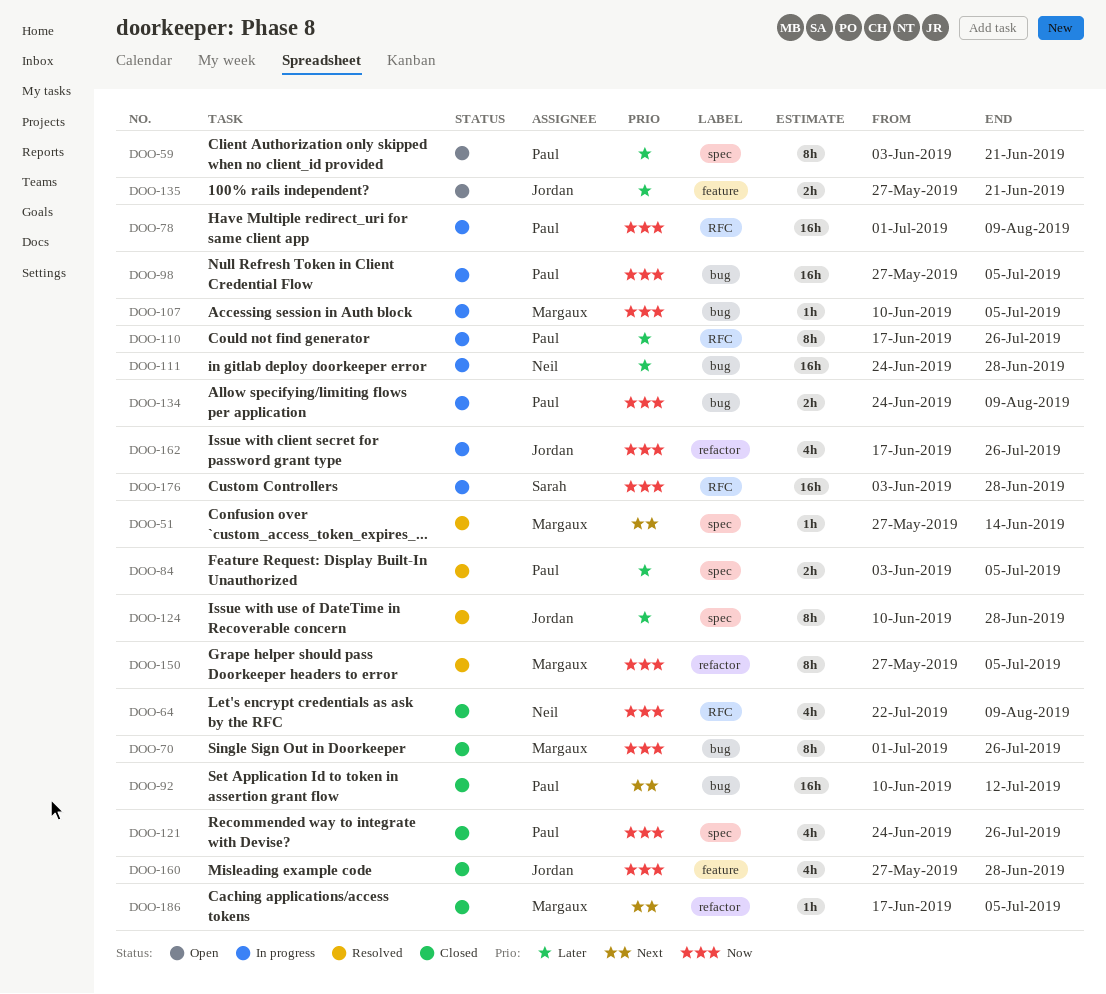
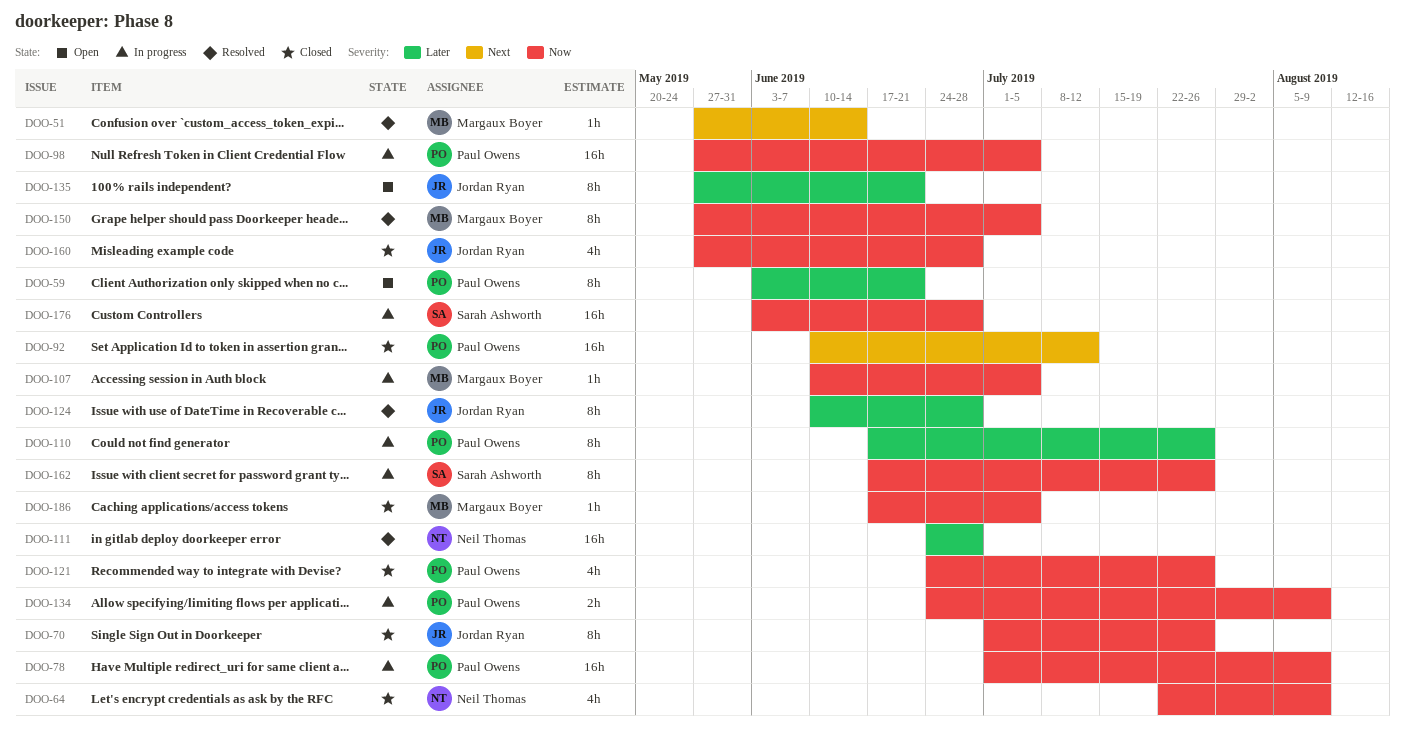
DOO-70, owner: Margaux Boyer -> Jordan Ryan
DOO-84: present -> none
DOO-111, status: In progress -> Resolved
DOO-135, estimate: 2h -> 8h
DOO-162, owner: Jordan Ryan -> Sarah Ashworth
DOO-162, estimate: 4h -> 8h
DOO-186, priority: Next -> Now

